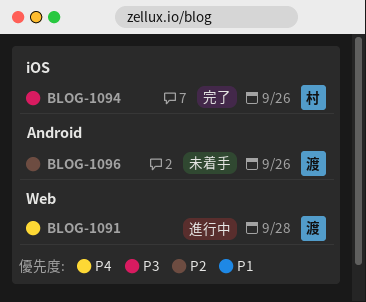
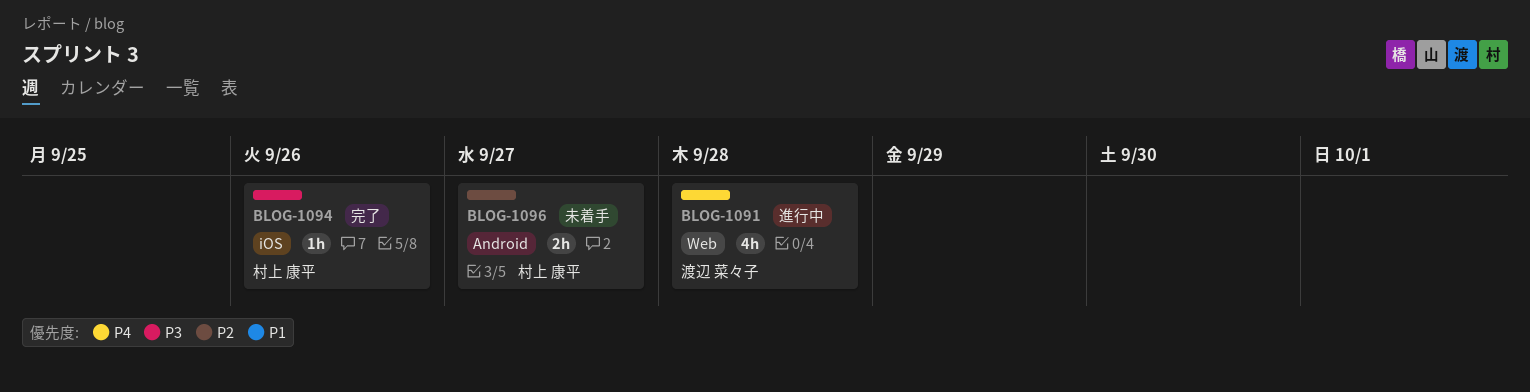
BLOG-1096, owner: 渡辺 菜々子 -> 村上 康平
BLOG-1096, due: Sep 26 -> Sep 27

